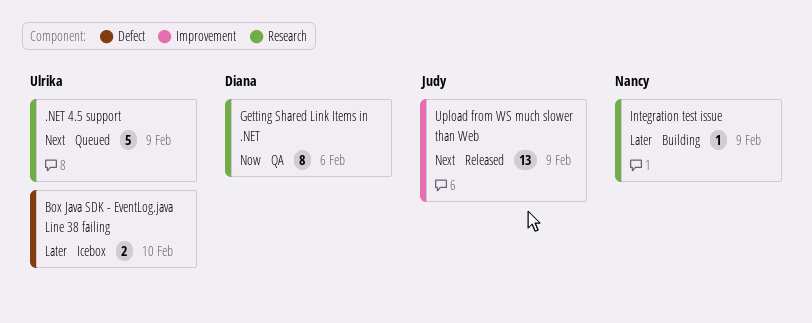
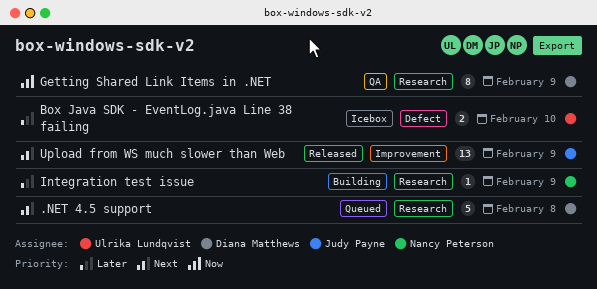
.NET 4.5 support, owner: Ulrika Lundqvist -> Diana Matthews
.NET 4.5 support, due: Feb 9 -> Feb 8
Getting Shared Link Items in .NET, due: Feb 6 -> Feb 9

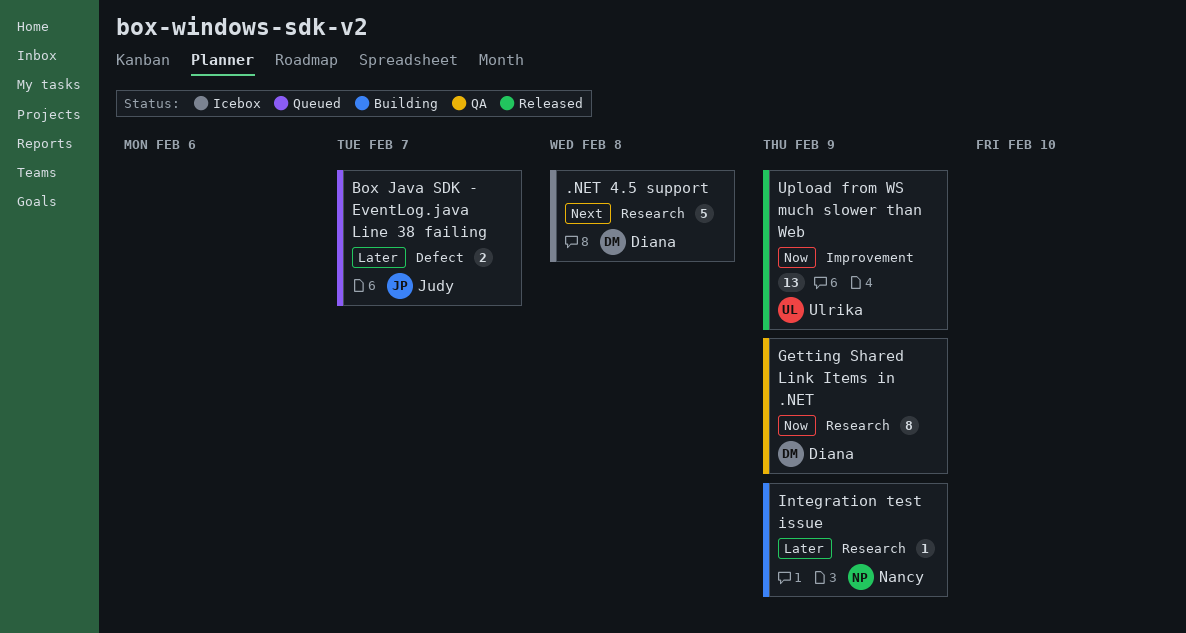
.NET 4.5 support, status: Queued -> Icebox
Box Java SDK - EventLog.java Line 38 failing, status: Icebox -> Queued
Box Java SDK - EventLog.java Line 38 failing, owner: Ulrika Lundqvist -> Judy Payne
Box Java SDK - EventLog.java Line 38 failing, due: Feb 10 -> Feb 7
Upload from WS much slower than Web, owner: Judy Payne -> Ulrika Lundqvist
Upload from WS much slower than Web, priority: Next -> Now

